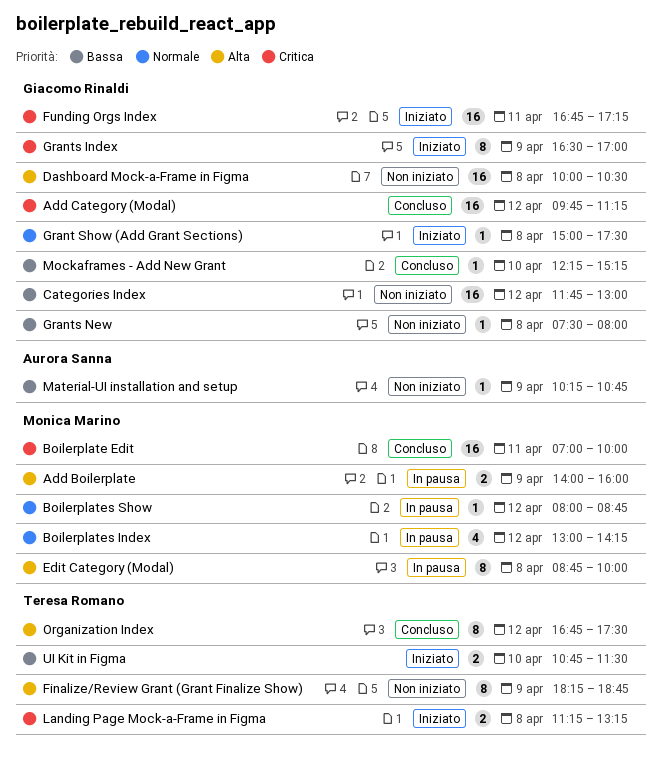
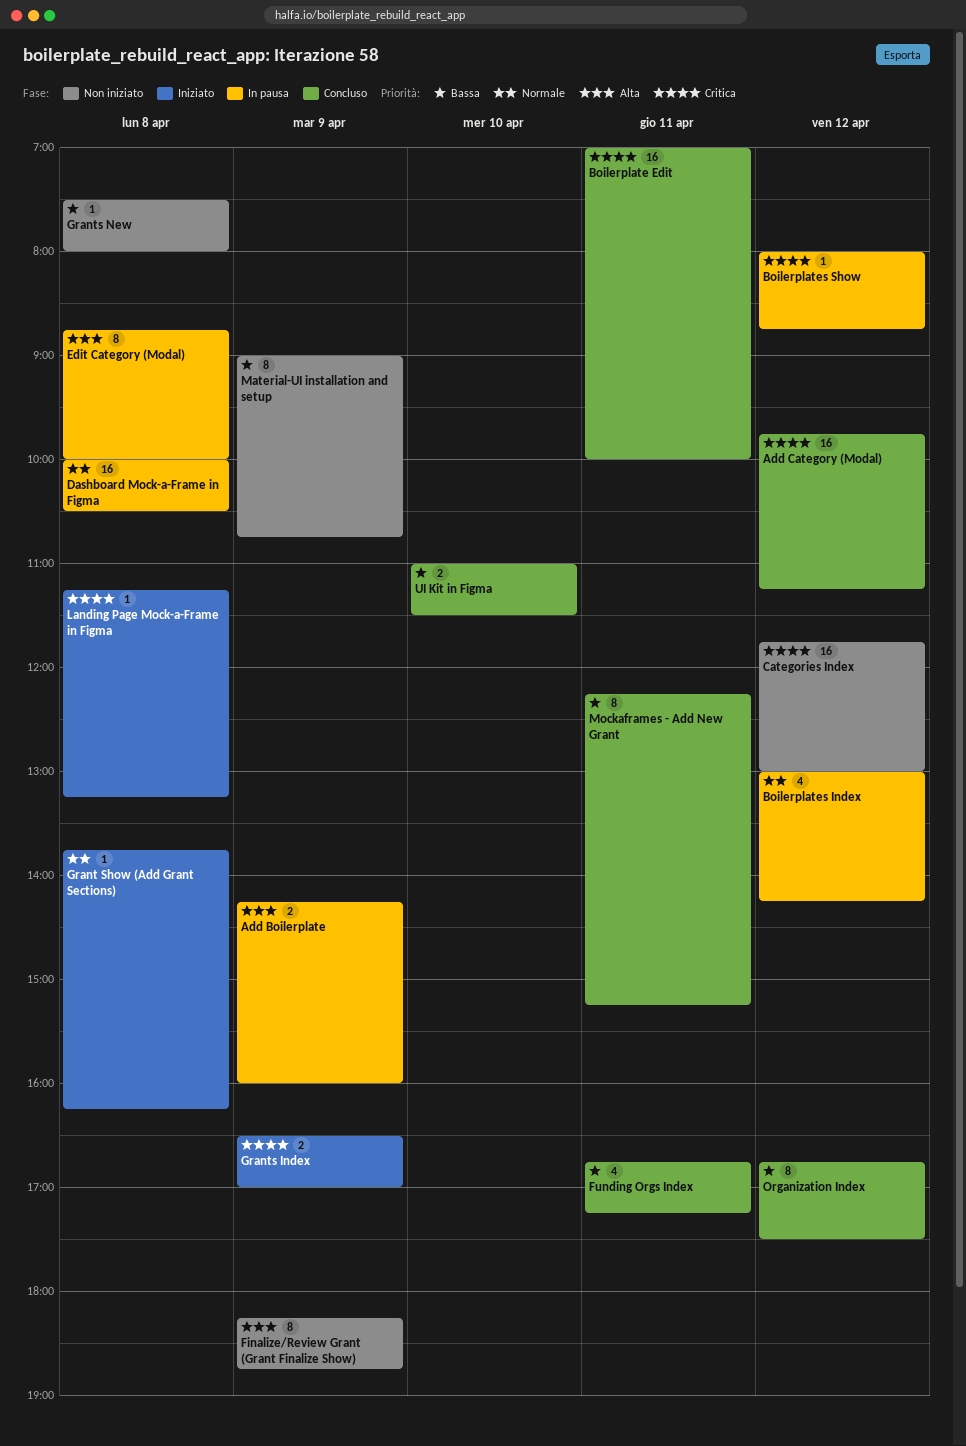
Add Boilerplate, begins: 14:00 -> 14:15
Boilerplates Show, priority: Normale -> Critica
Categories Index, priority: Bassa -> Critica
Dashboard Mock-a-Frame in Figma, status: Non iniziato -> In pausa
Dashboard Mock-a-Frame in Figma, priority: Alta -> Normale
Funding Orgs Index, status: Iniziato -> Concluso
Funding Orgs Index, priority: Critica -> Bassa
Funding Orgs Index, estimate: 16 -> 4
Grant Show (Add Grant Sections), begins: 15:00 -> 13:45
Grant Show (Add Grant Sections), ends: 17:30 -> 16:15
Grants Index, estimate: 8 -> 2
Landing Page Mock-a-Frame in Figma, estimate: 2 -> 1
Material-UI installation and setup, estimate: 1 -> 8
Material-UI installation and setup, begins: 10:15 -> 09:00
Mockaframes - Add New Grant, estimate: 1 -> 8
Mockaframes - Add New Grant, day: Apr 10 -> Apr 11
Organization Index, priority: Alta -> Bassa
UI Kit in Figma, status: Iniziato -> Concluso
UI Kit in Figma, begins: 10:45 -> 11:00

